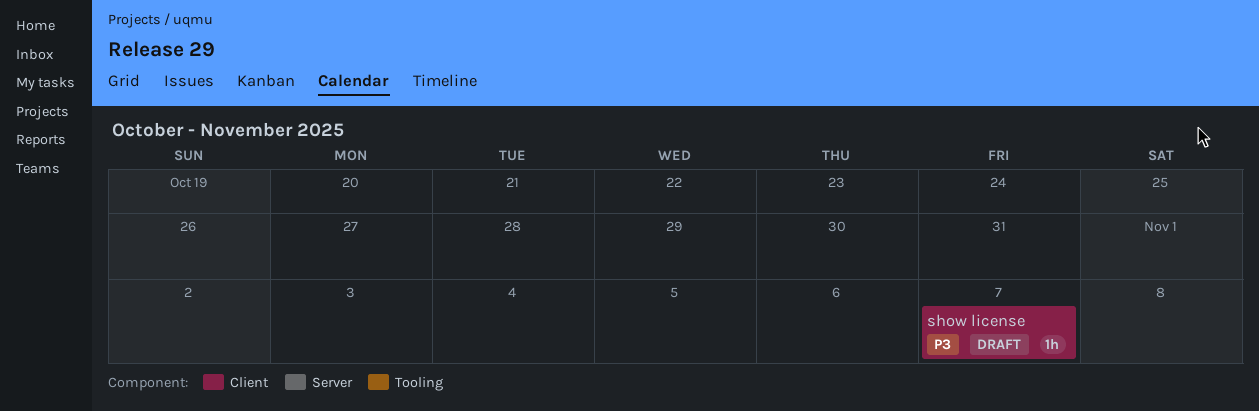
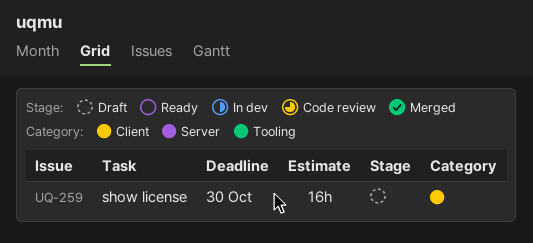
show license, estimate: 1h -> 16h
show license, due: Nov 7 -> Oct 30

